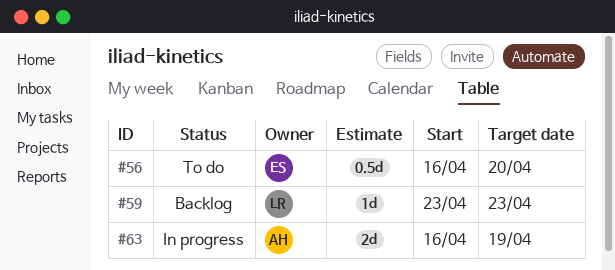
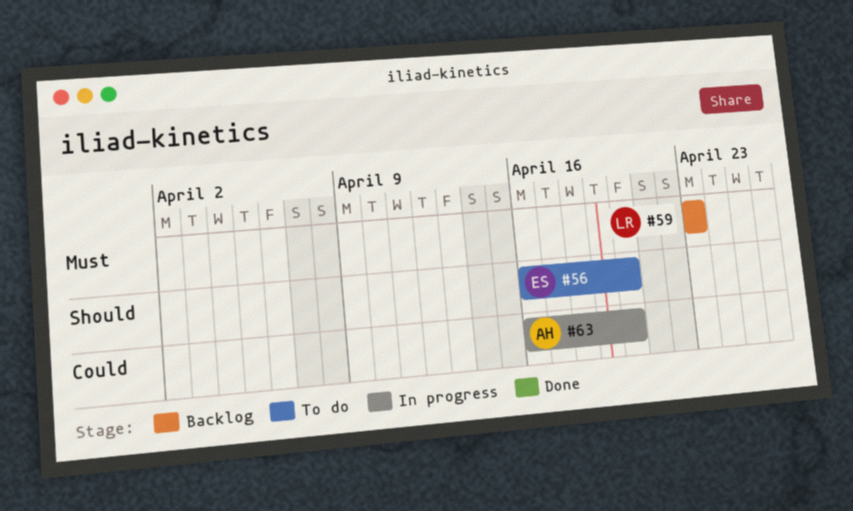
#63, due: Apr 19 -> Apr 20

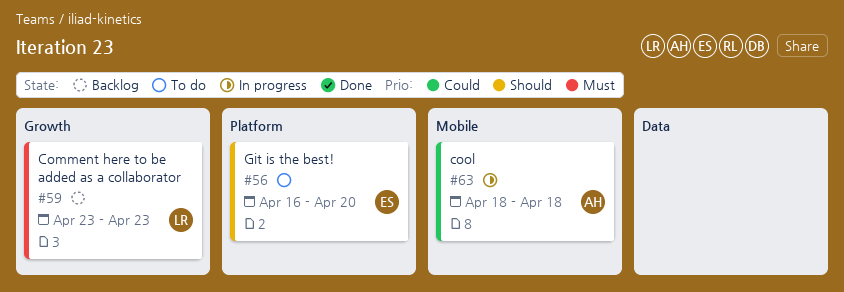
#63, start: Apr 16 -> Apr 18
#63, due: Apr 20 -> Apr 18

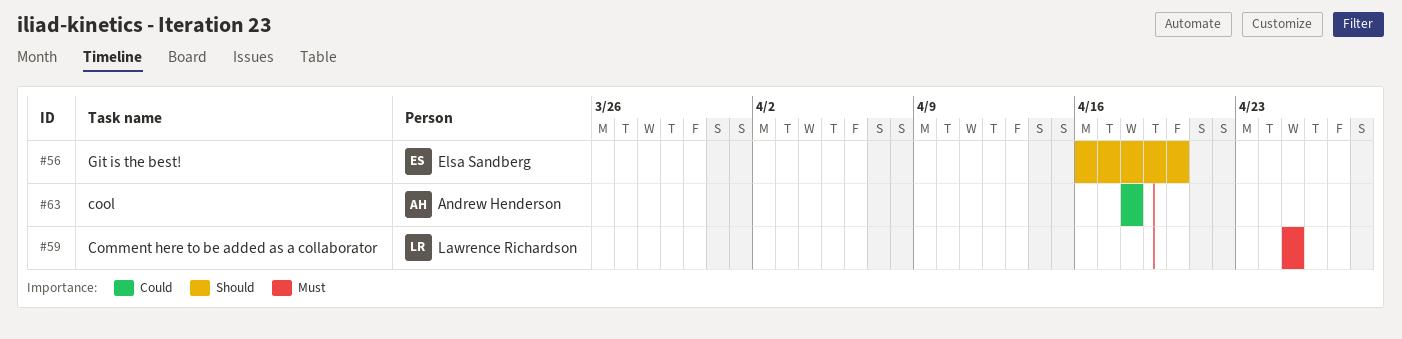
#59, start: Apr 23 -> Apr 25
#59, due: Apr 23 -> Apr 25

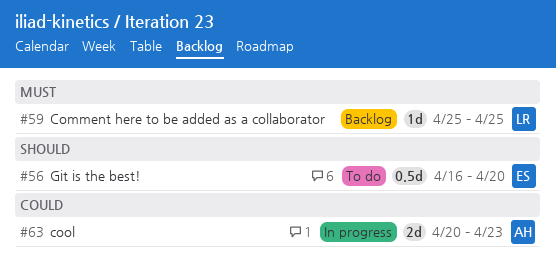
#63, start: Apr 18 -> Apr 20
#63, due: Apr 18 -> Apr 23

